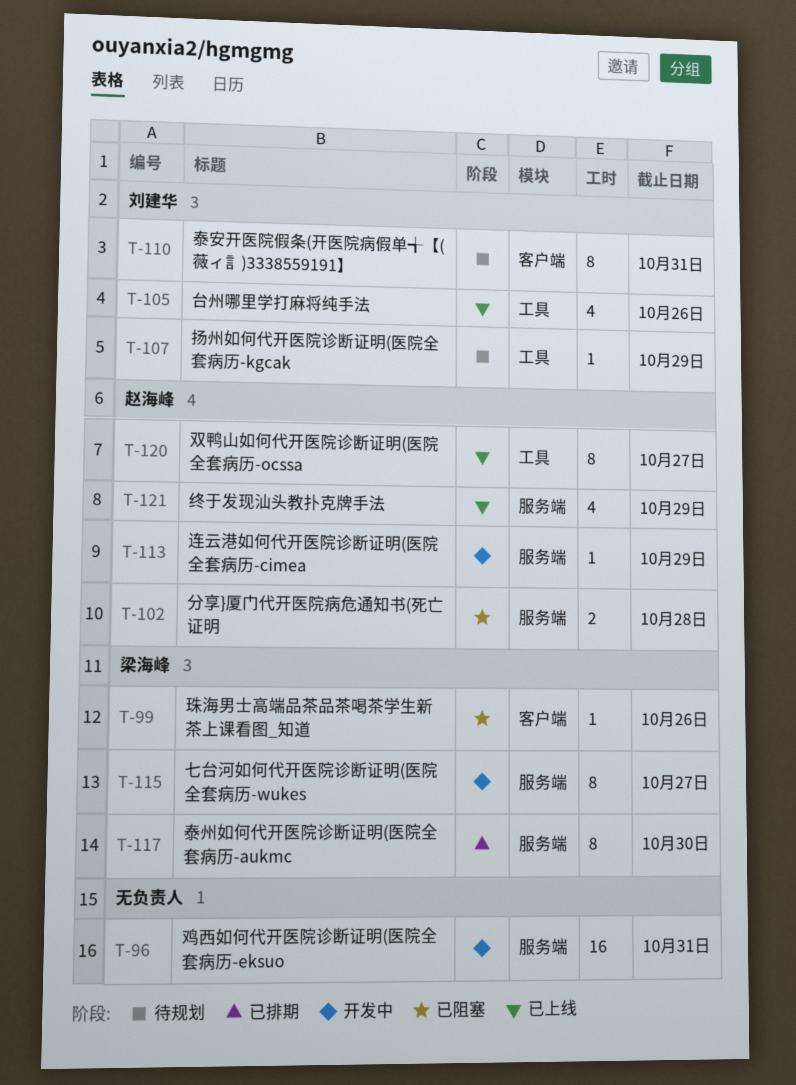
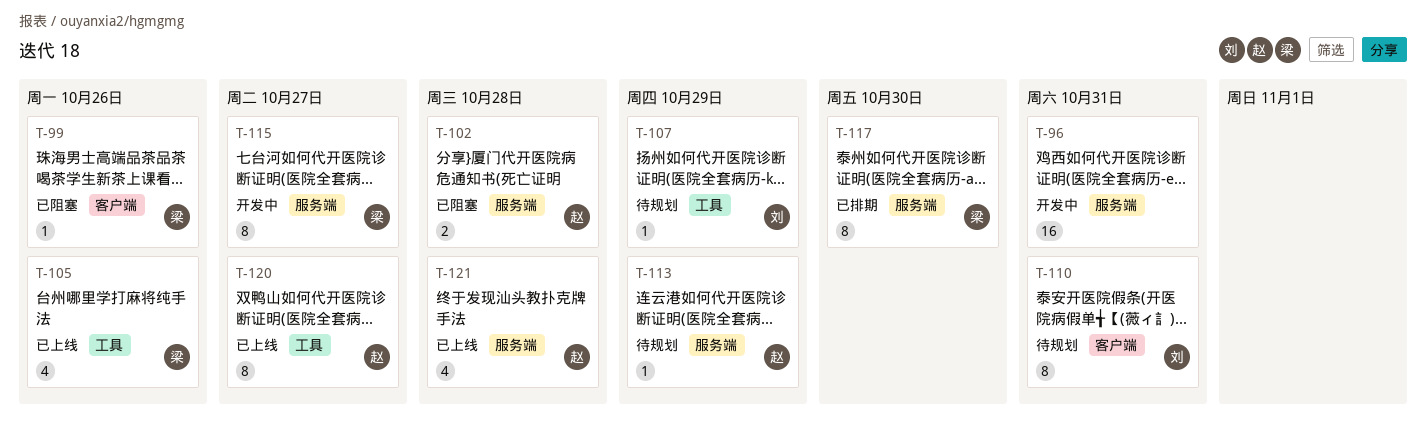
T-105, owner: 刘建华 -> 梁海峰
T-113, status: 开发中 -> 待规划
T-121, due: Oct 29 -> Oct 28

